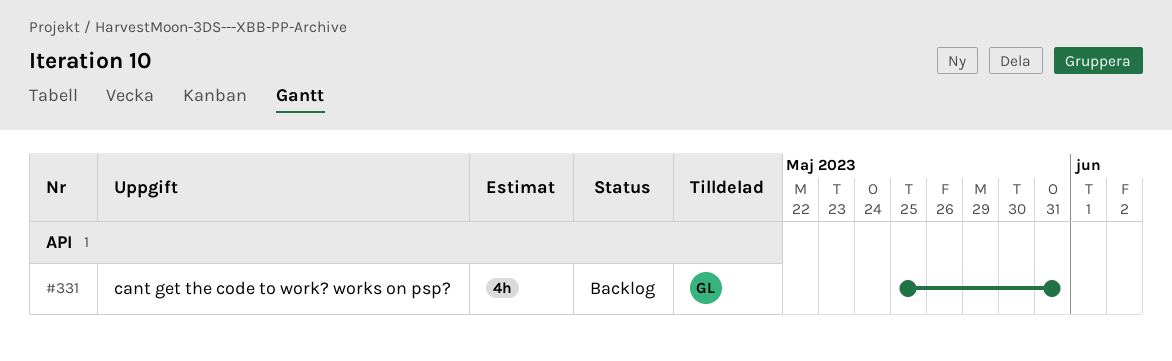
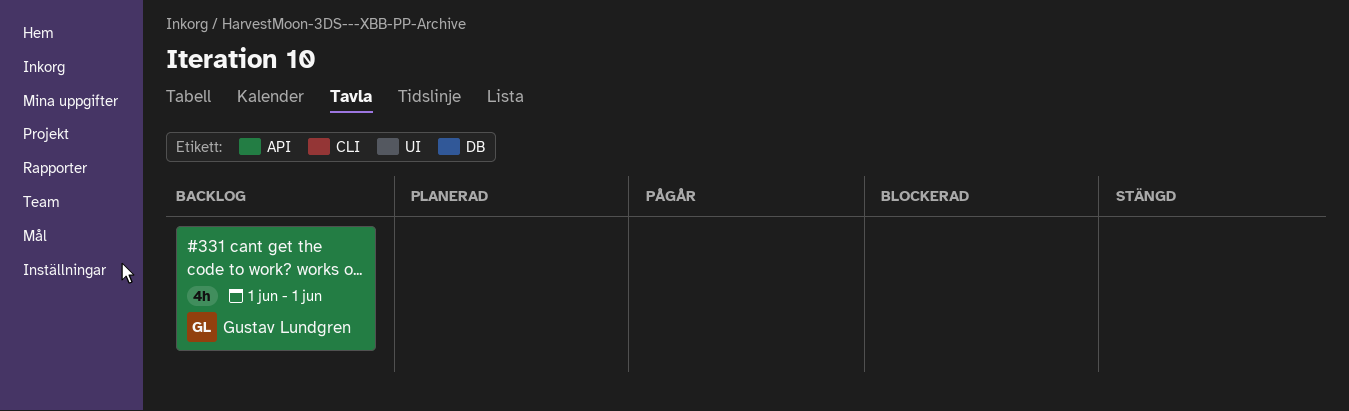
#331, start: May 25 -> Jun 1
#331, due: May 31 -> Jun 1

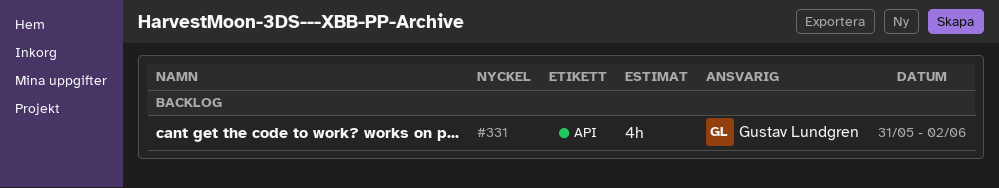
#331, start: Jun 1 -> May 31
#331, due: Jun 1 -> Jun 2

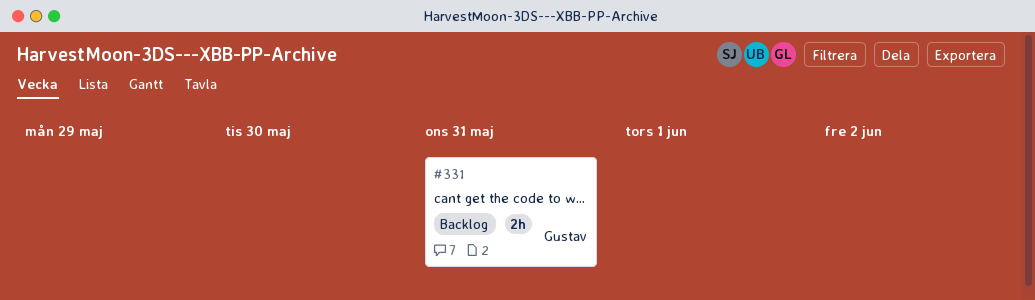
#331, estimate: 4h -> 2h
#331, due: Jun 2 -> May 31

